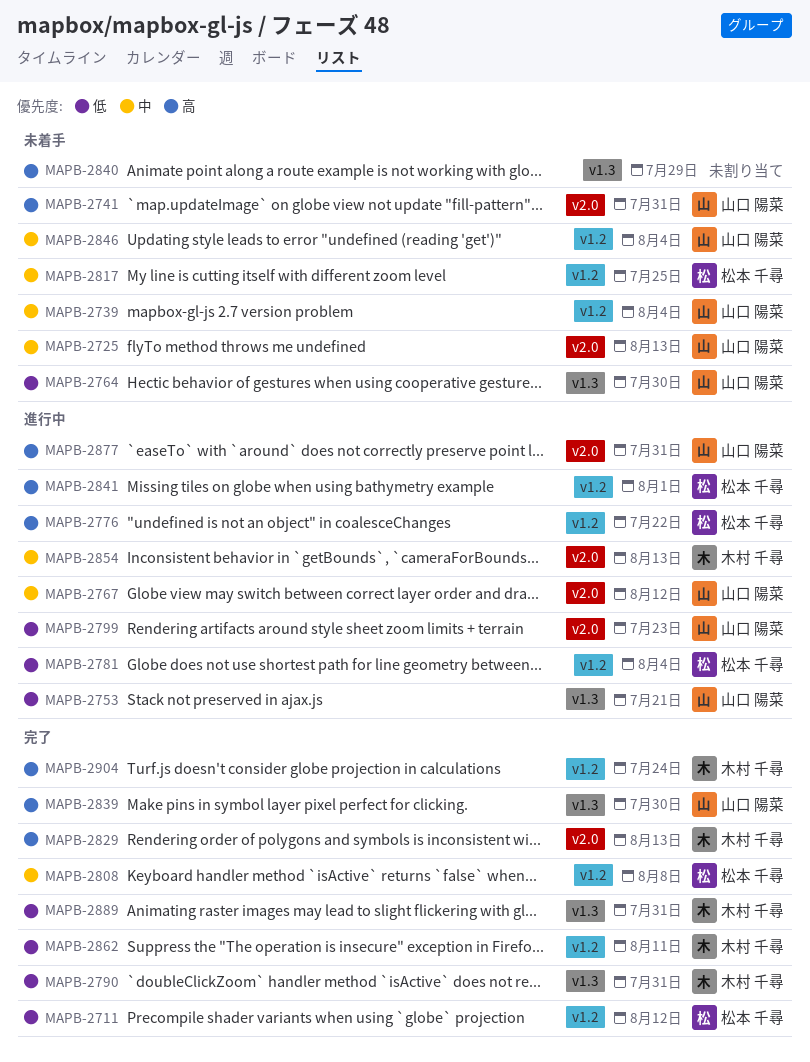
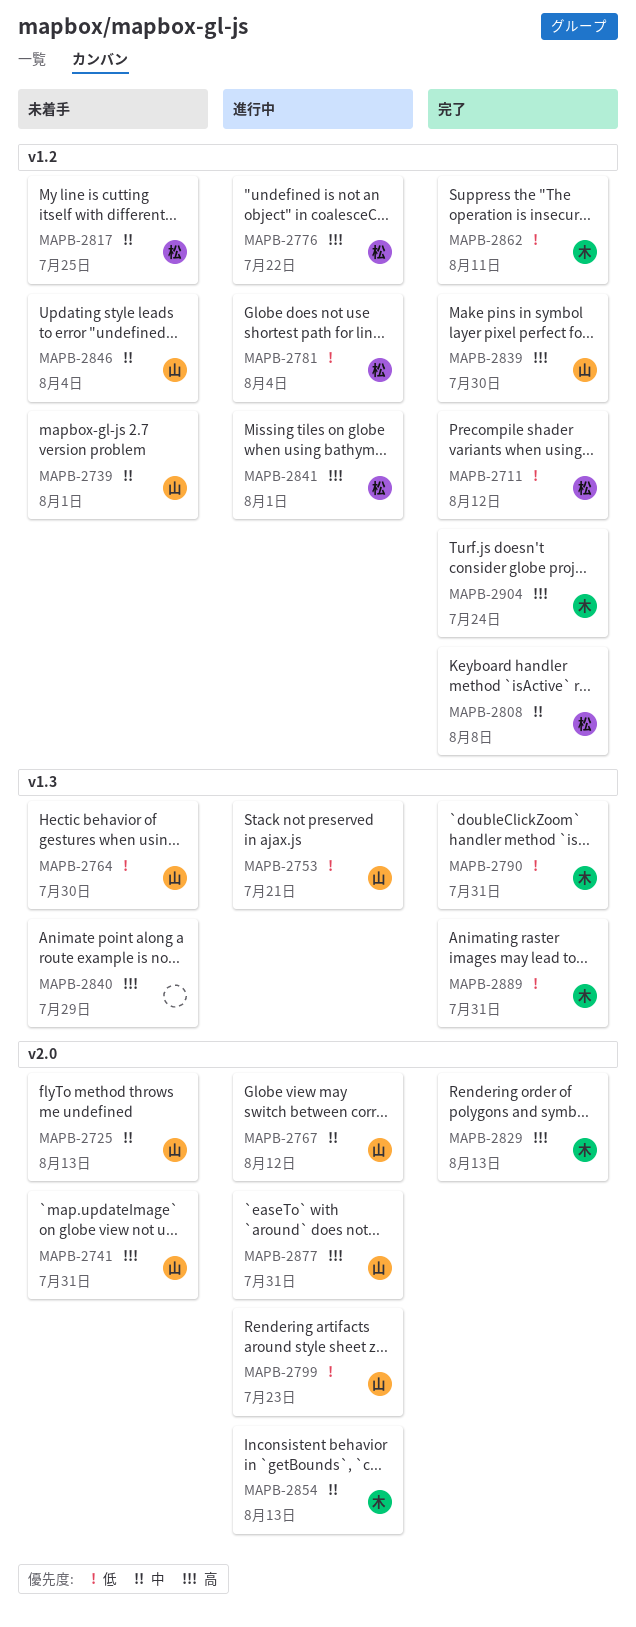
MAPB-2739, due: Aug 4 -> Aug 1
MAPB-2839, label: v1.3 -> v1.2

